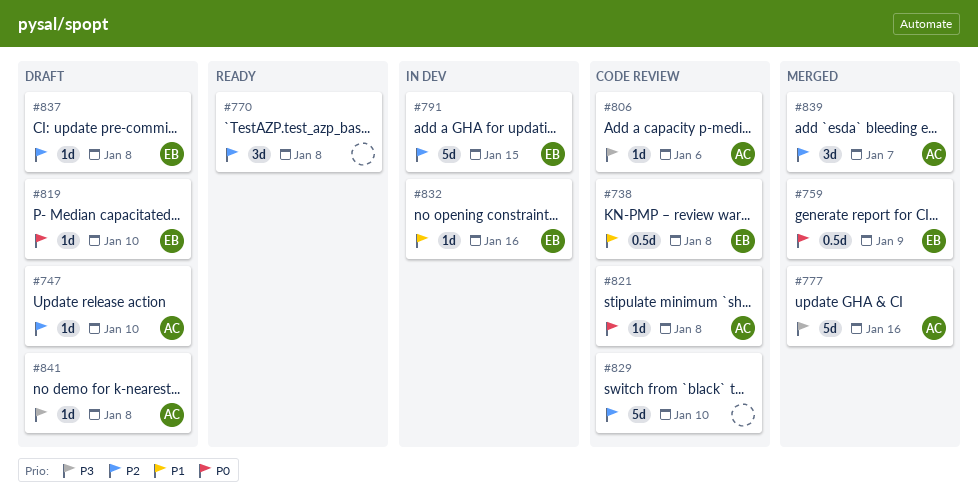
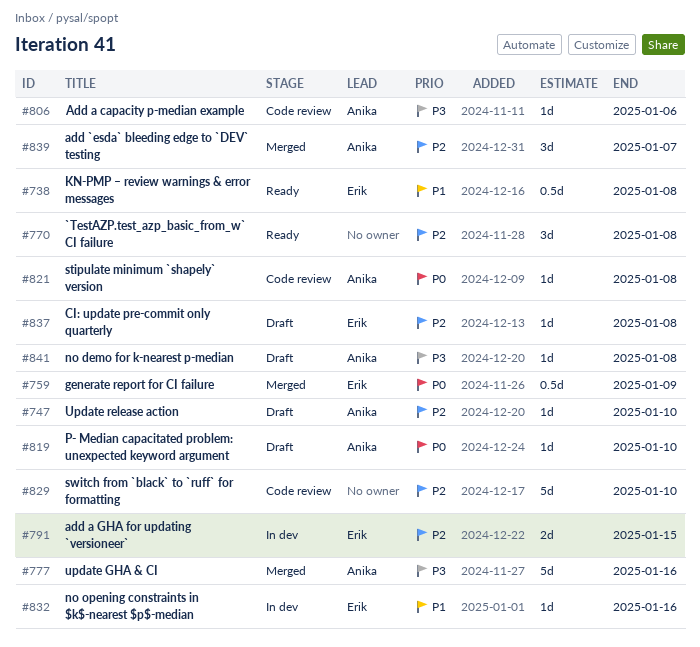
#738, status: Code review -> Ready
#791, estimate: 5d -> 2d
#819, owner: Erik -> Anika

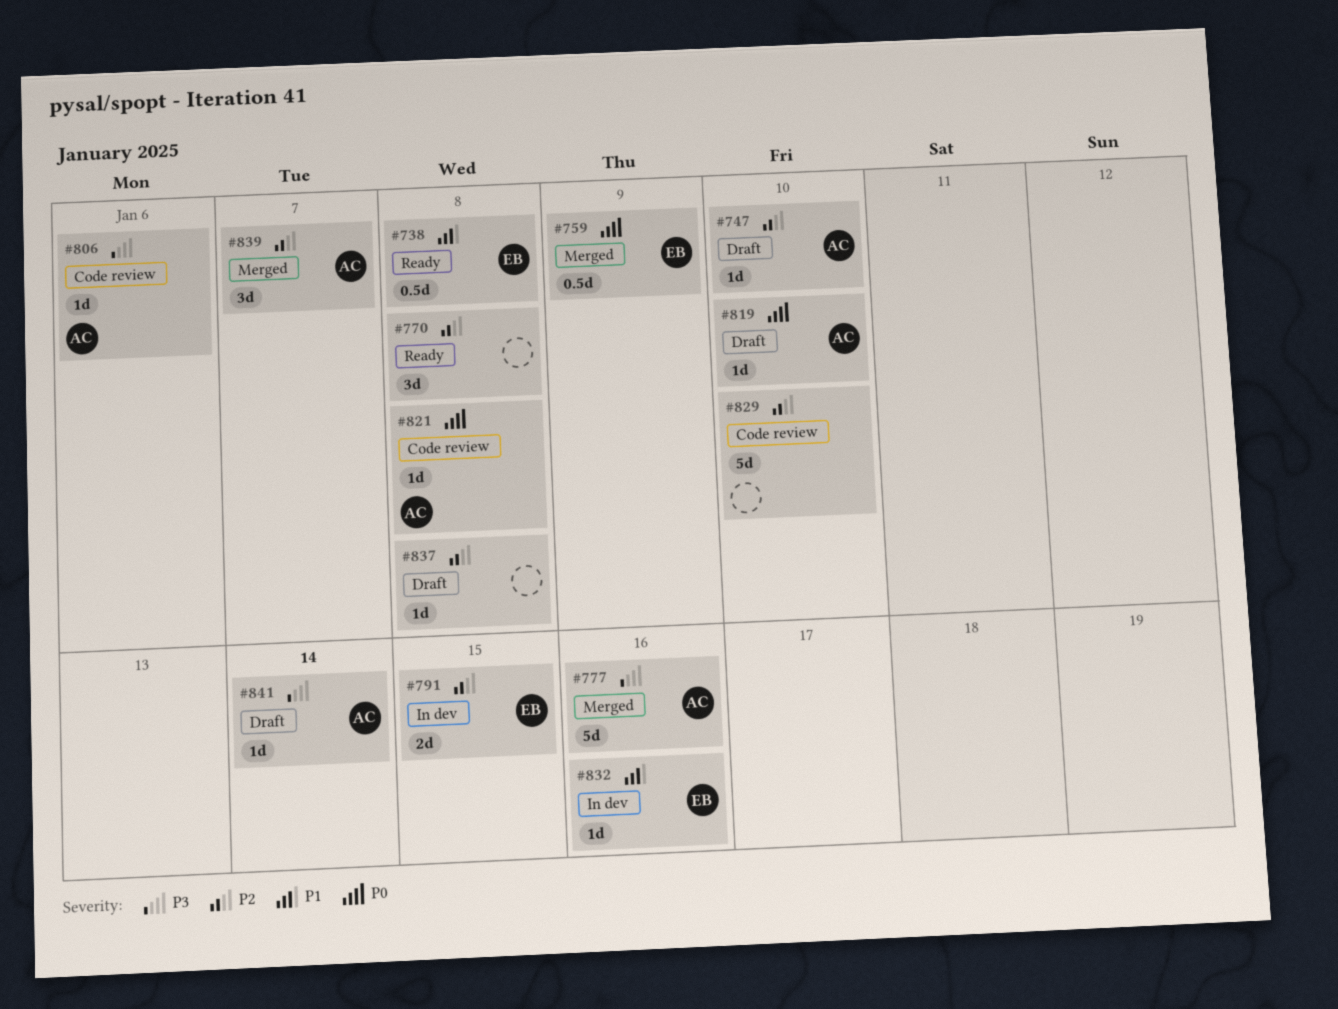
#837, owner: Erik -> none
#841, due: Jan 8 -> Jan 14

